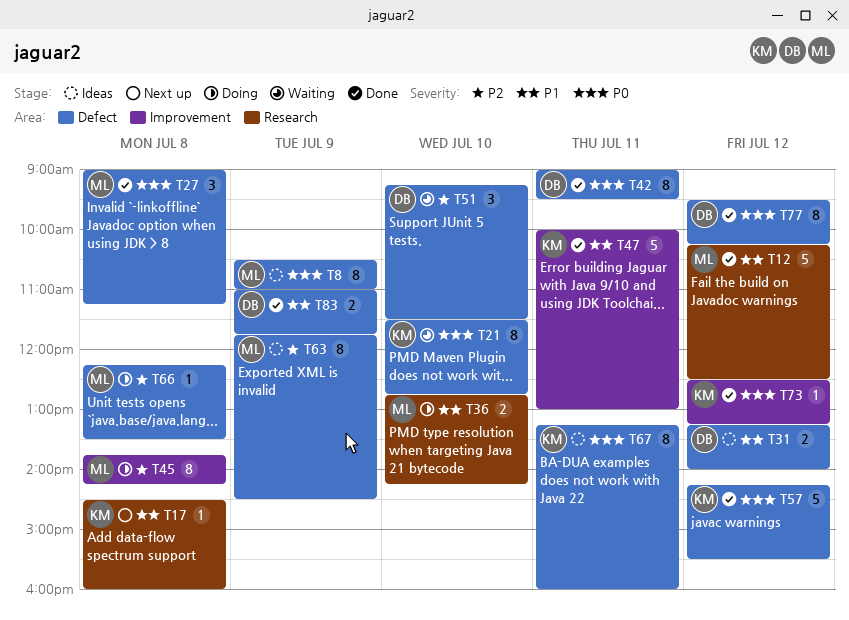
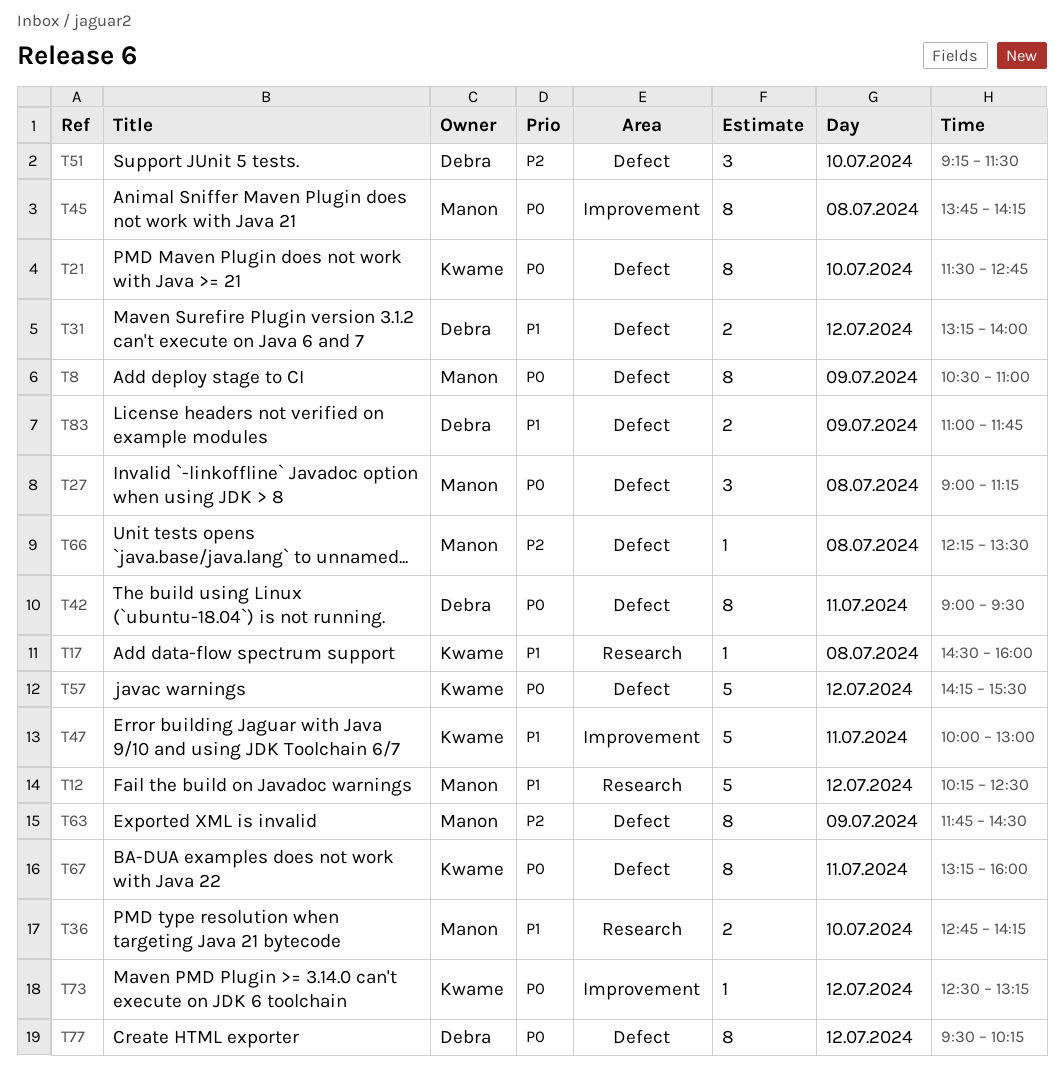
T45, priority: P2 -> P0

